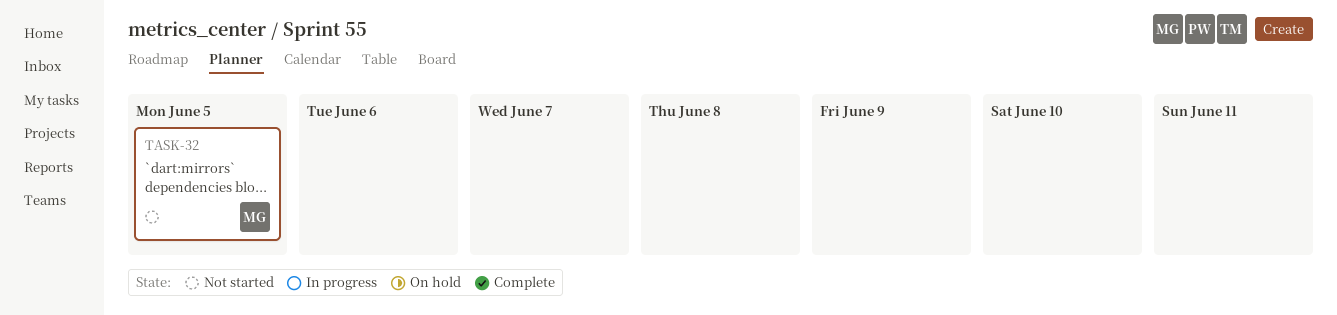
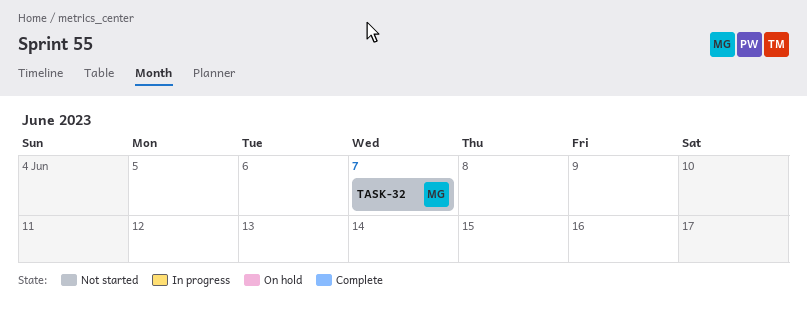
TASK-32, due: Jun 5 -> Jun 7

